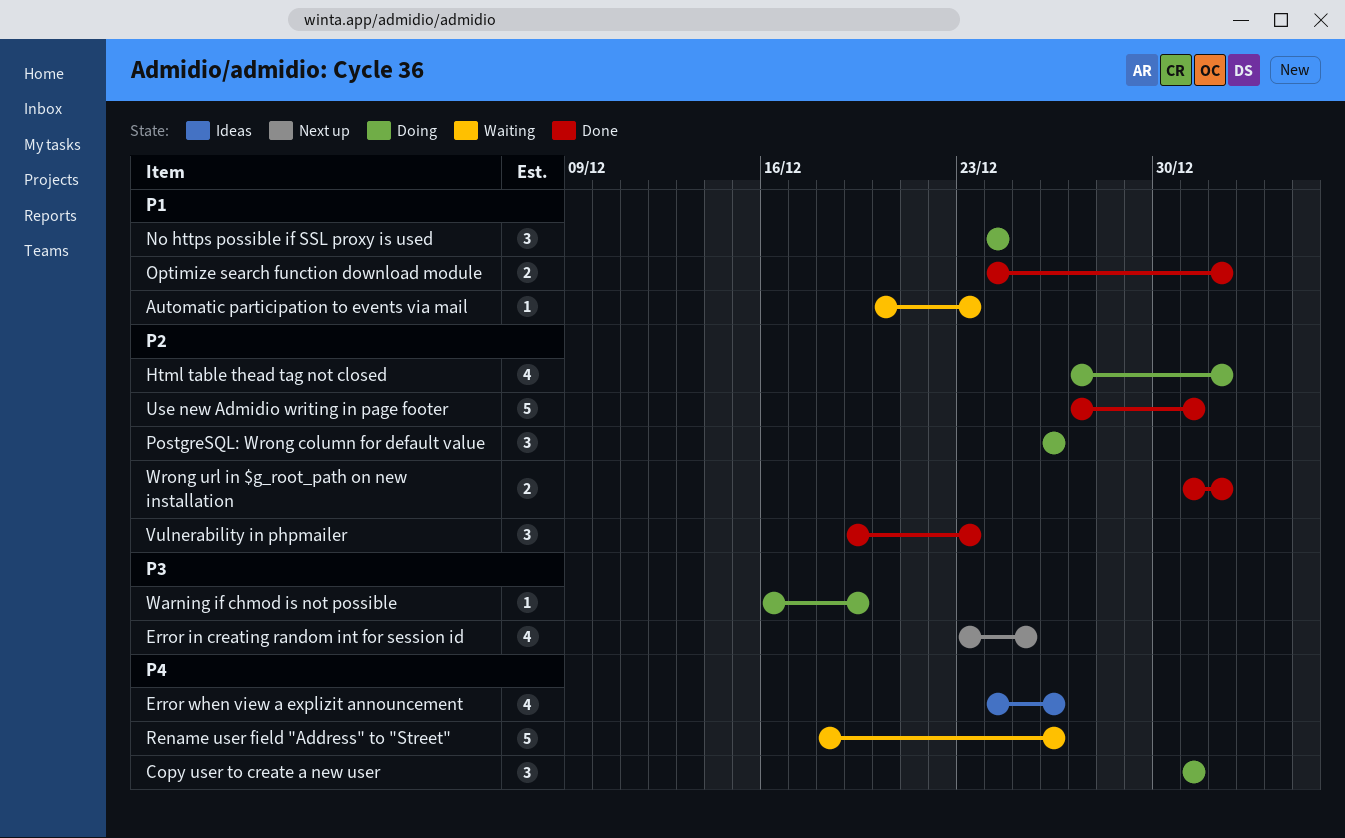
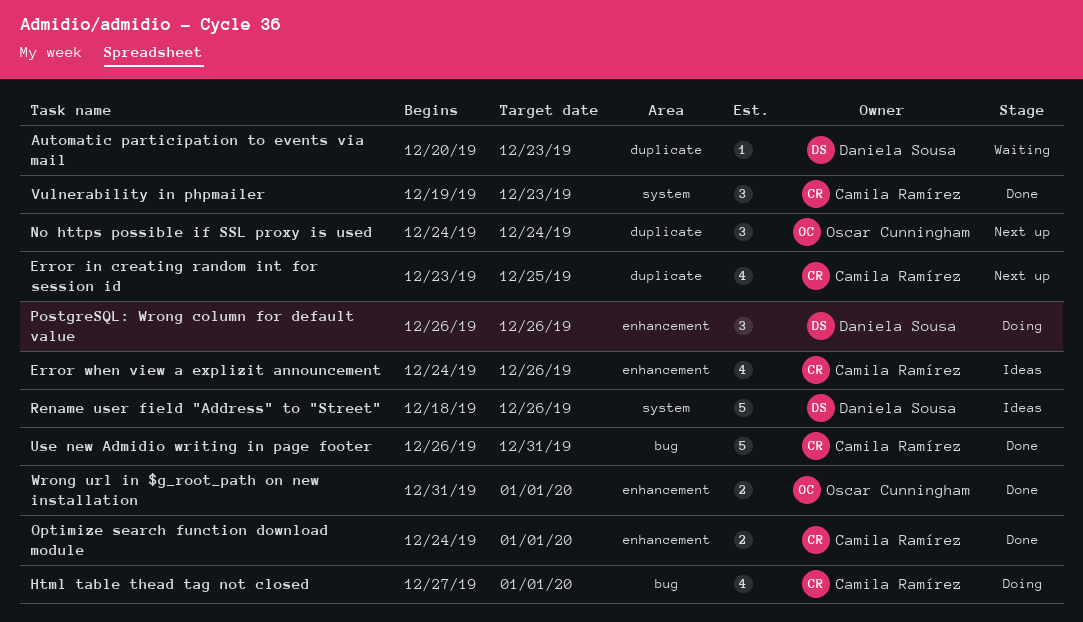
Copy user to create a new user: present -> none
No https possible if SSL proxy is used, status: Doing -> Next up
Rename user field "Address" to "Street", status: Waiting -> Ideas
Use new Admidio writing in page footer, start: Dec 27 -> Dec 26
Warning if chmod is not possible: present -> none

